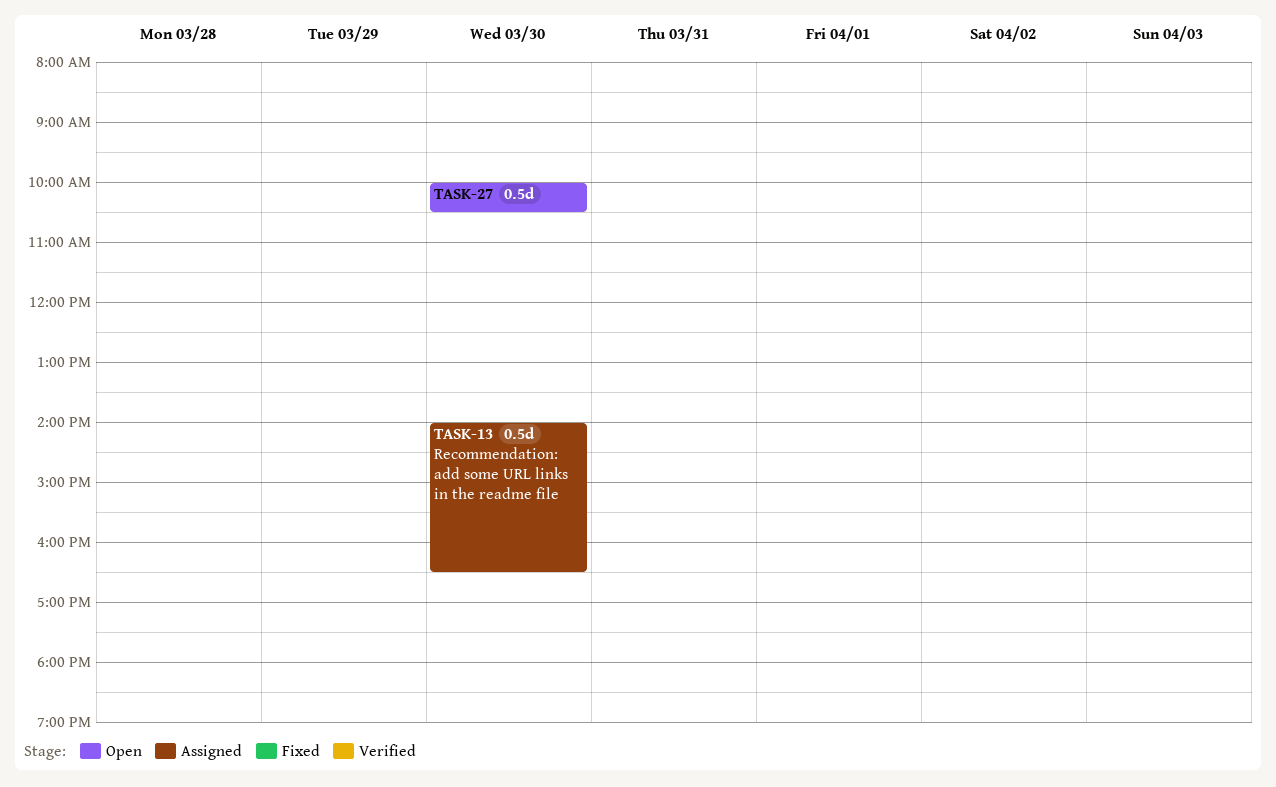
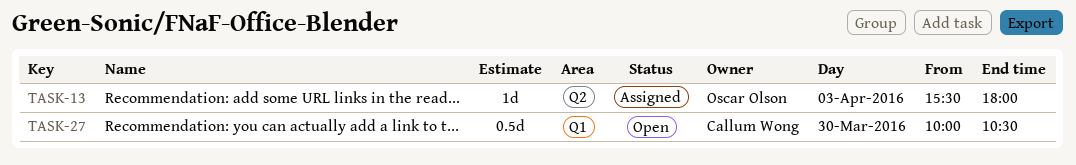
TASK-13, estimate: 0.5d -> 1d
TASK-13, day: Mar 30 -> Apr 3
TASK-13, begins: 14:00 -> 15:30
TASK-13, ends: 16:30 -> 18:00

